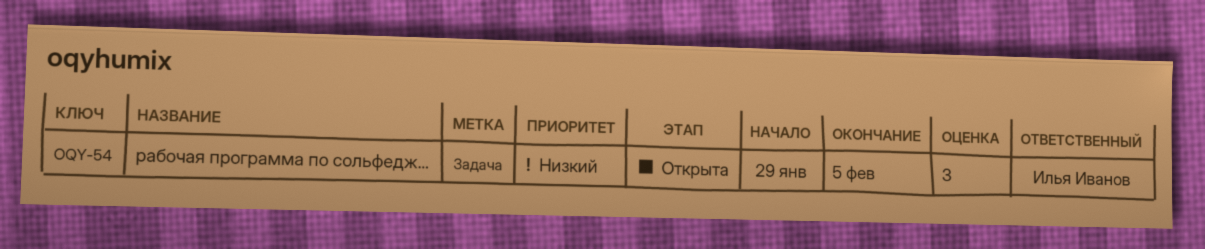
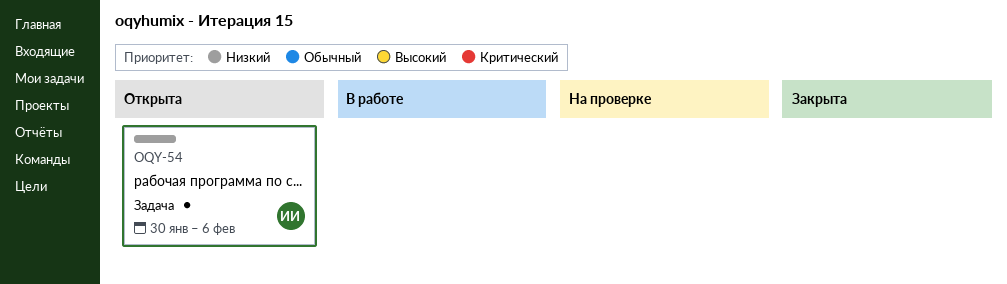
OQY-54, estimate: 3 -> 1
OQY-54, start: Jan 29 -> Jan 30
OQY-54, due: Feb 5 -> Feb 6

